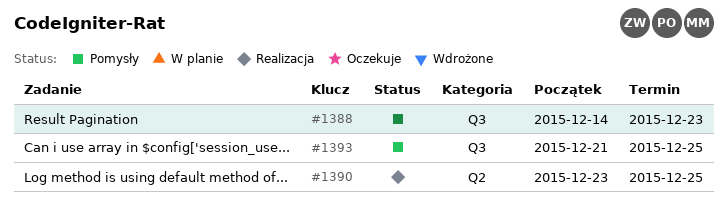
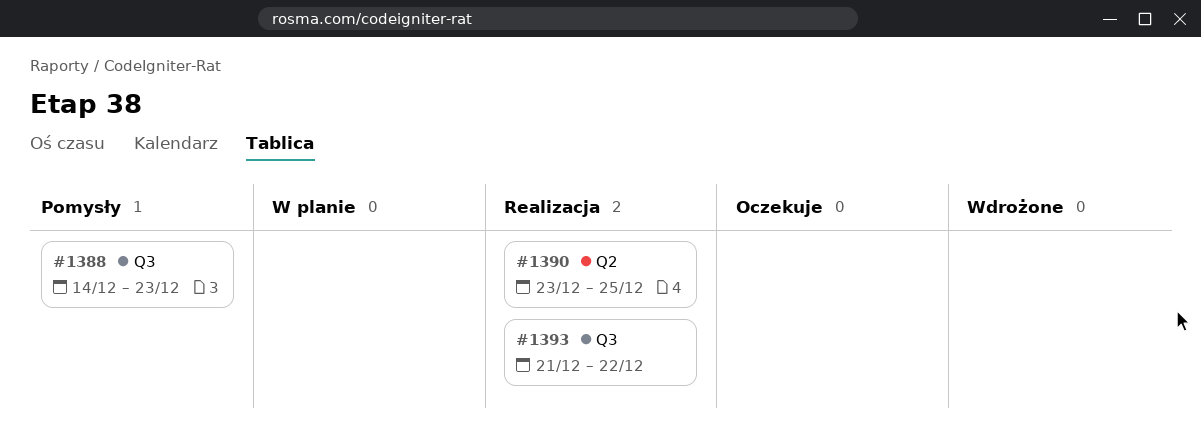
#1393, status: Pomysły -> Realizacja
#1393, due: Dec 25 -> Dec 22

